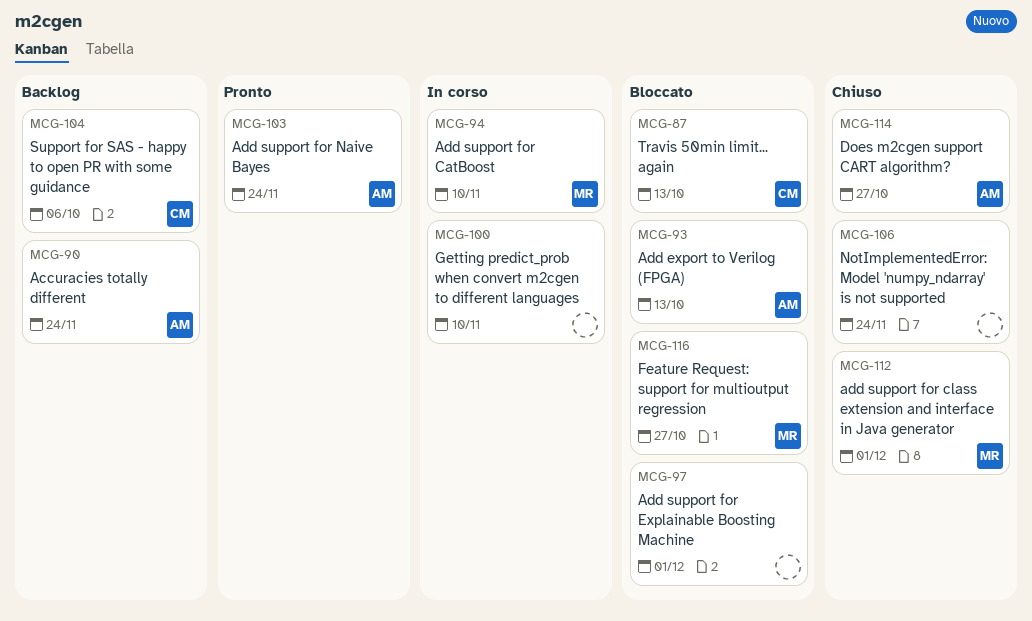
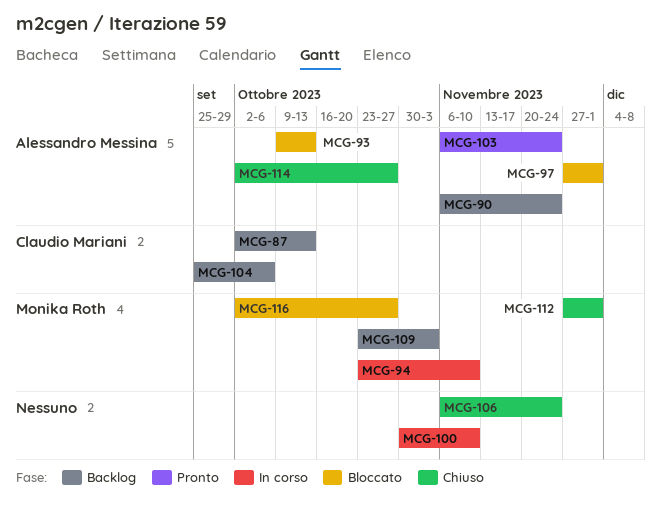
MCG-87, status: Bloccato -> Backlog
MCG-97, owner: none -> Alessandro Messina
MCG-109: none -> present

